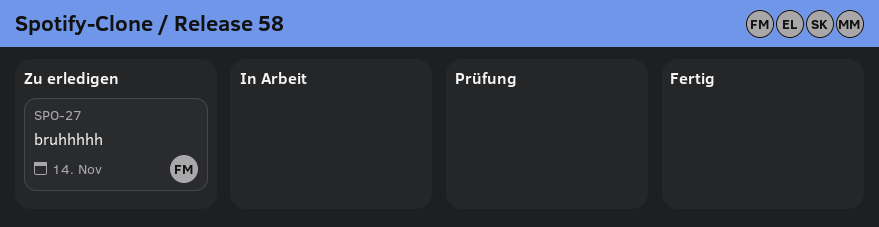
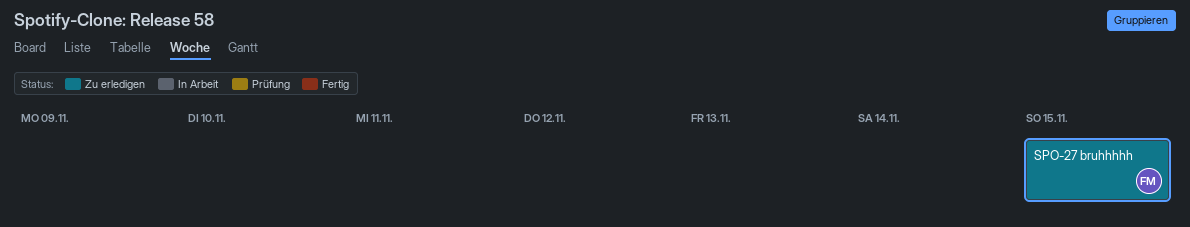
SPO-27, due: Nov 14 -> Nov 15

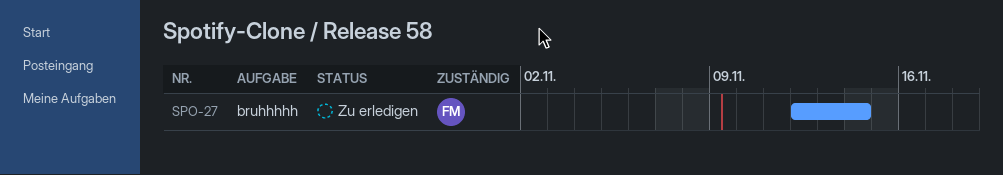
SPO-27, due: Nov 15 -> Nov 14

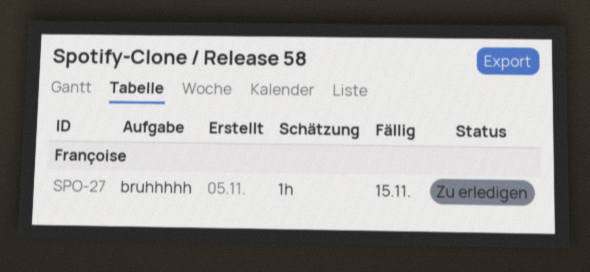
SPO-27, due: Nov 14 -> Nov 15

